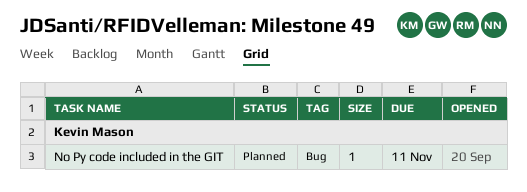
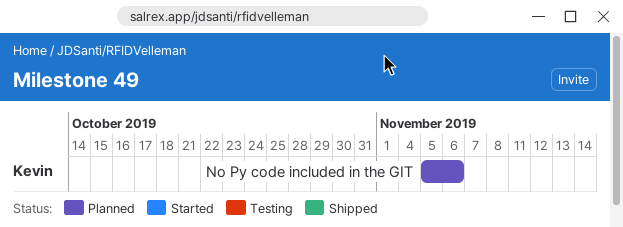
No Py code included in the GIT, due: Nov 11 -> Nov 6

